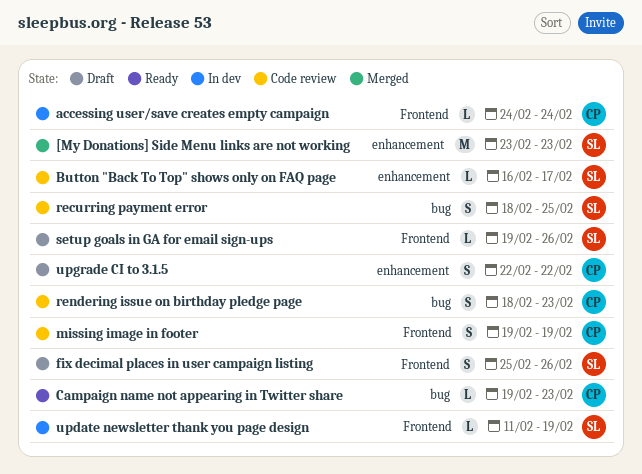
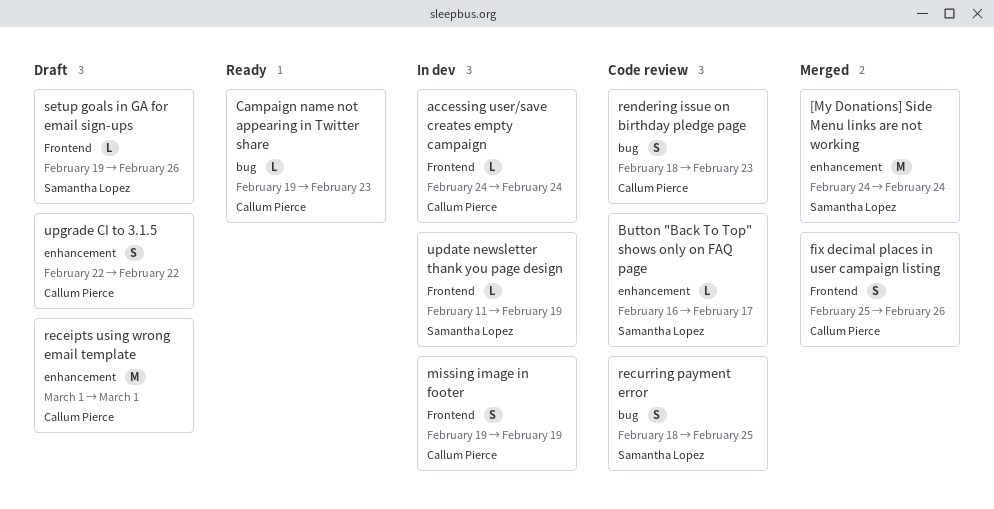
[My Donations] Side Menu links are not working, start: Feb 23 -> Feb 24
[My Donations] Side Menu links are not working, due: Feb 23 -> Feb 24
fix decimal places in user campaign listing, status: Draft -> Merged
fix decimal places in user campaign listing, owner: Samantha Lopez -> Callum Pierce
missing image in footer, status: Code review -> In dev
receipts using wrong email template: none -> present

